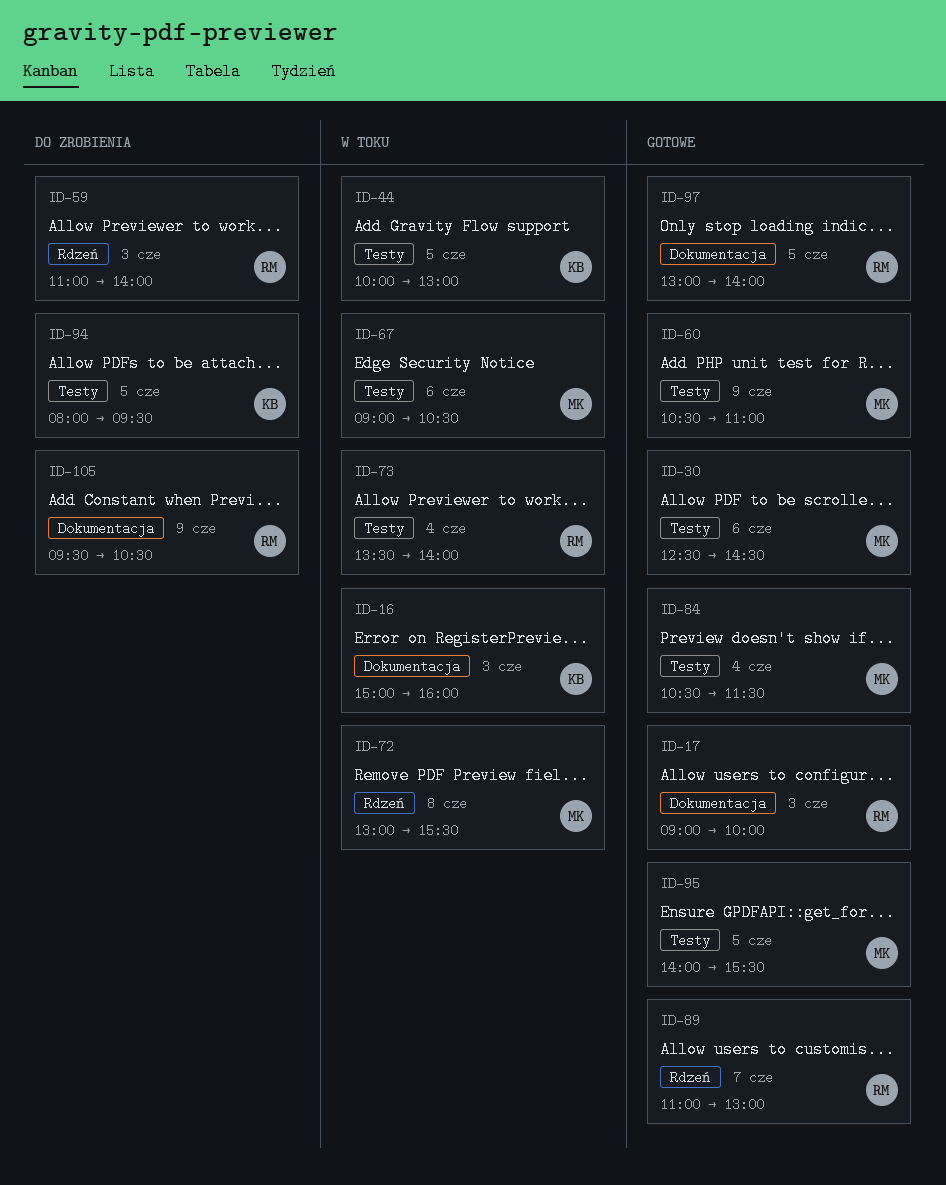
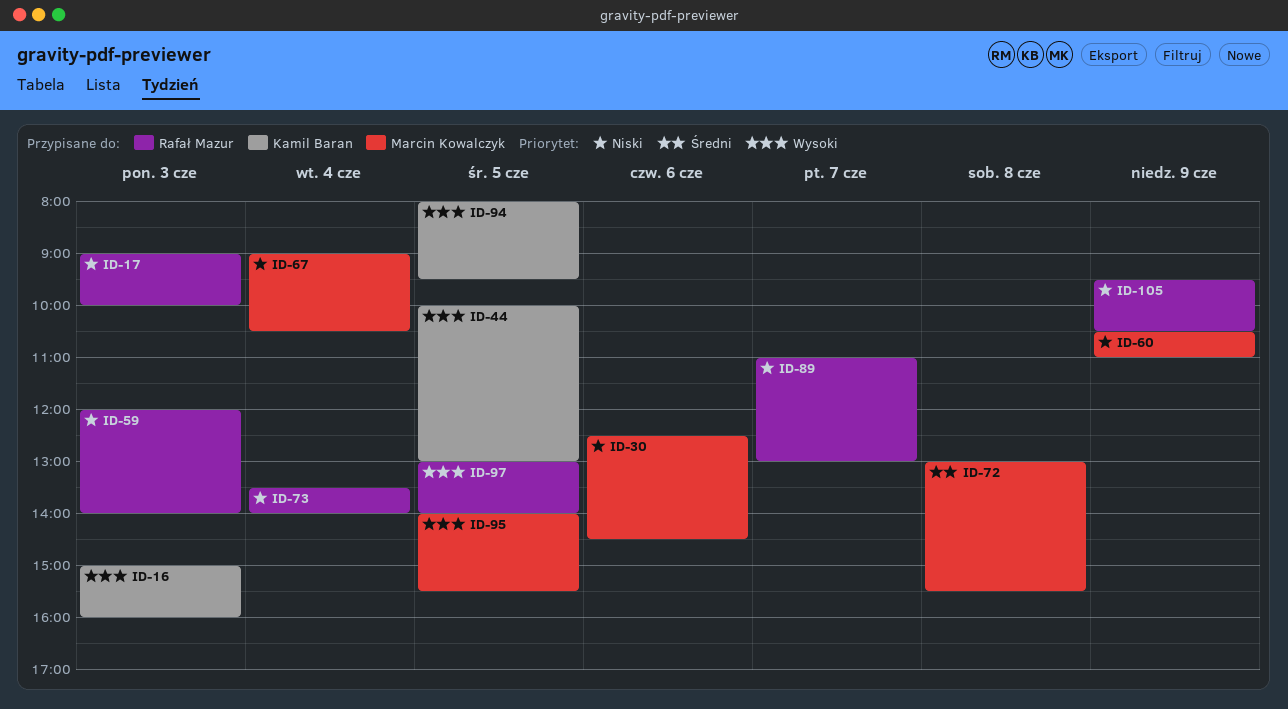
ID-59, begins: 11:00 -> 12:00
ID-67, day: Jun 6 -> Jun 4
ID-84: present -> none

